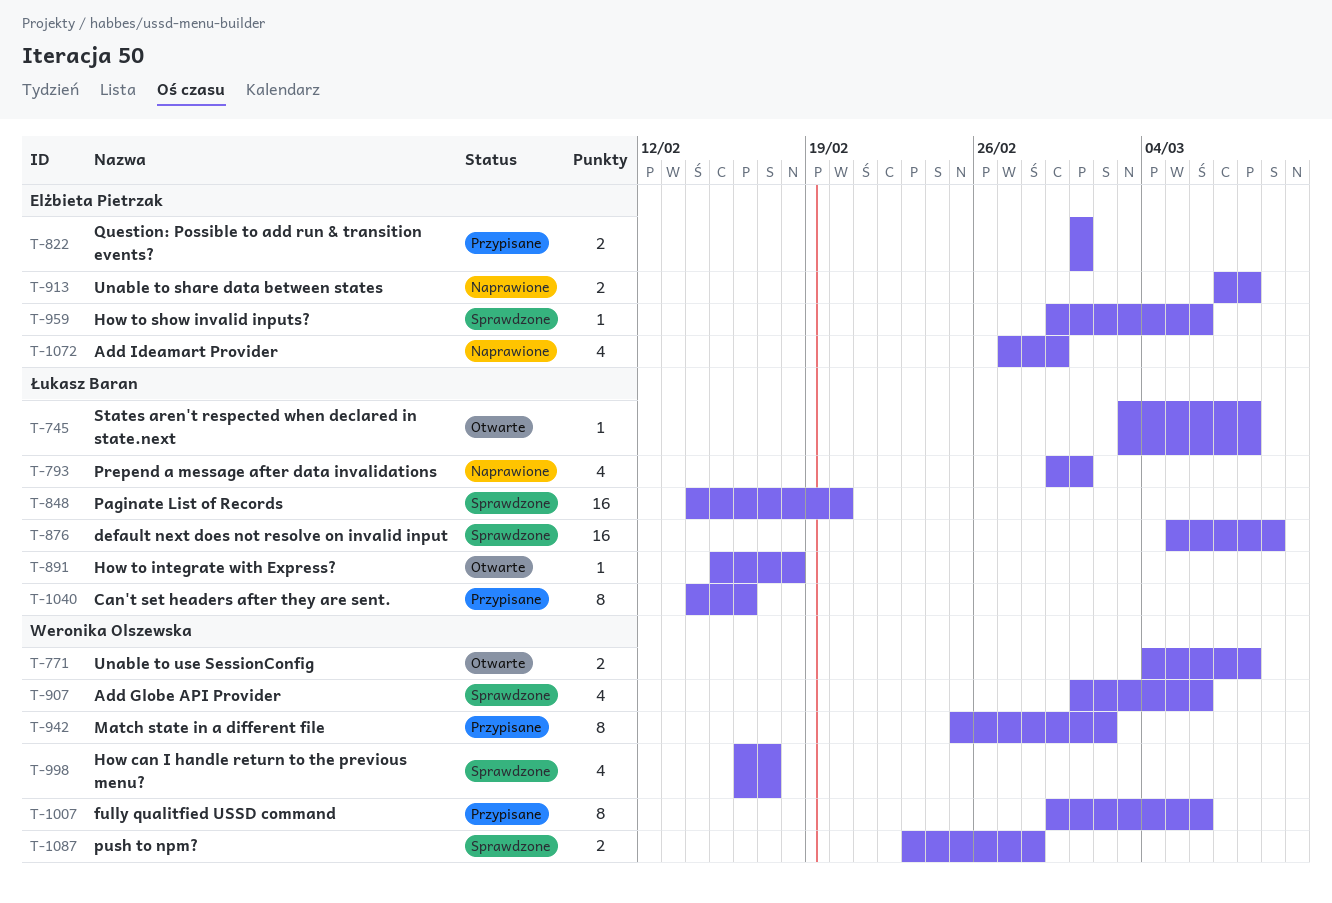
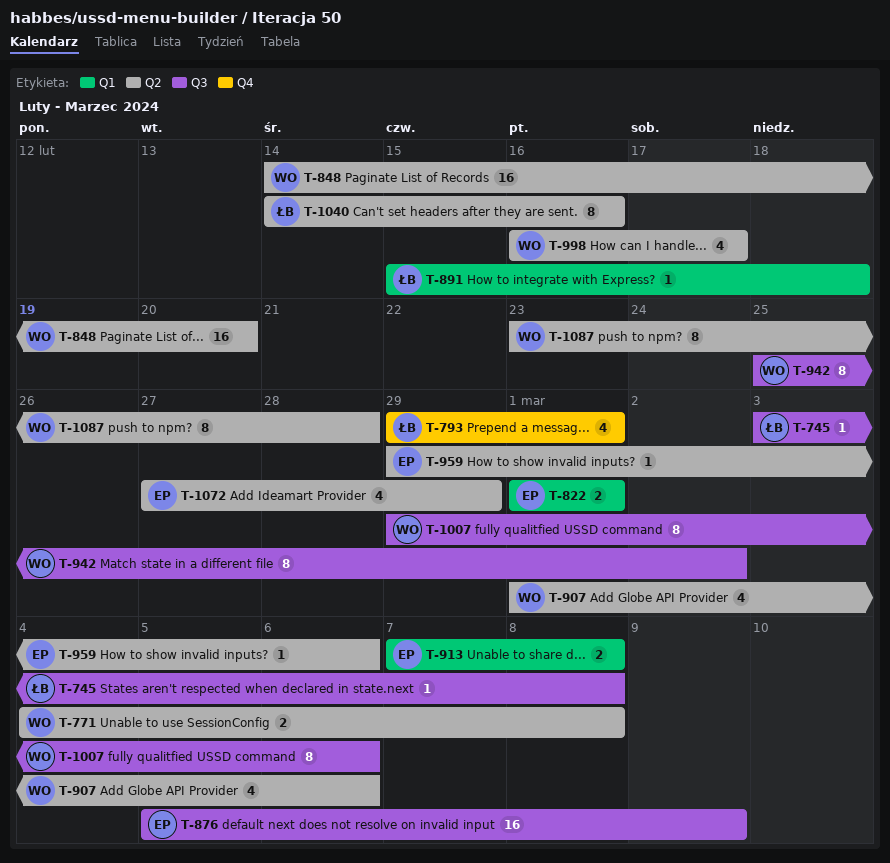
T-848, owner: Łukasz Baran -> Weronika Olszewska
T-876, owner: Łukasz Baran -> Elżbieta Pietrzak
T-1087, estimate: 2 -> 8

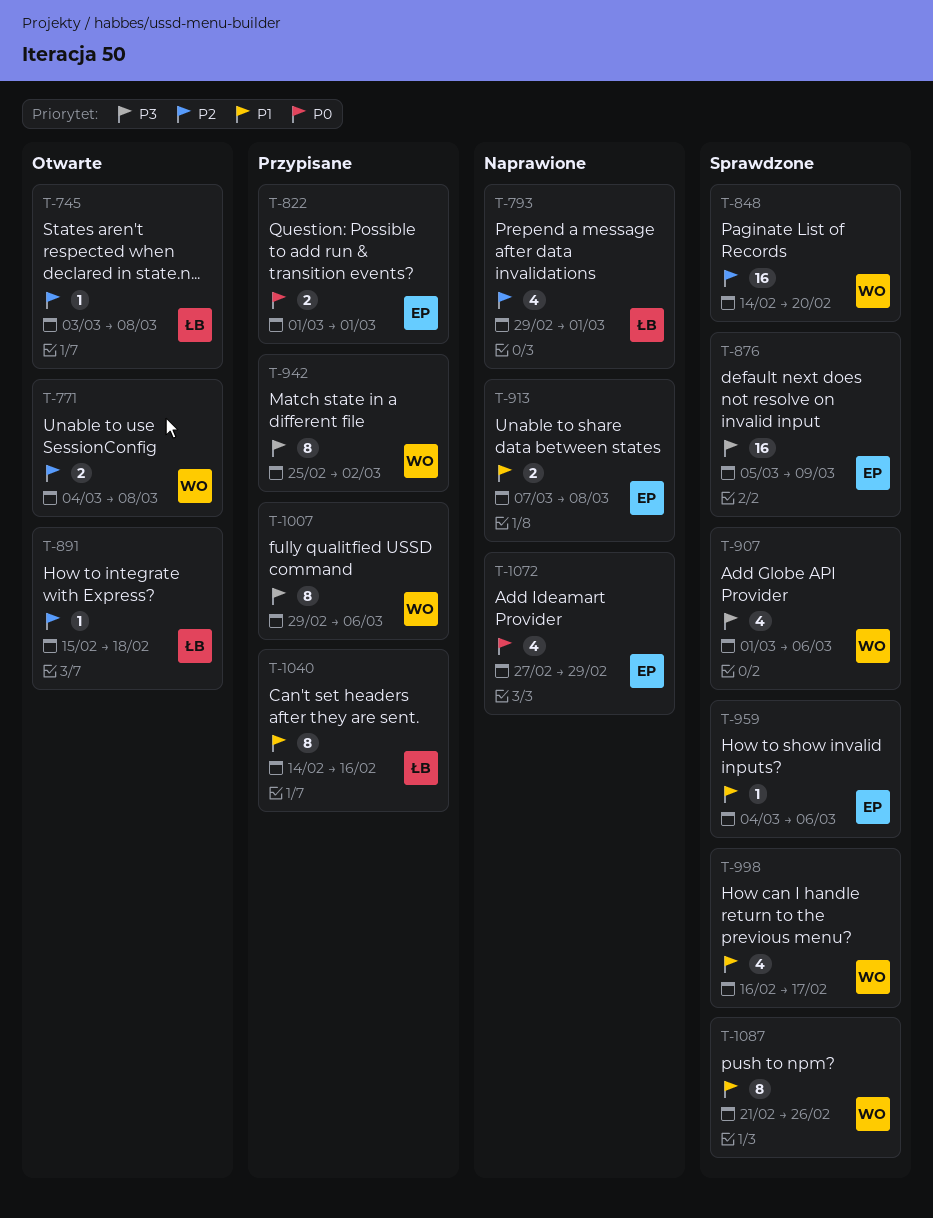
T-959, start: Feb 29 -> Mar 4
T-1087, start: Feb 23 -> Feb 21
T-1087, due: Feb 28 -> Feb 26

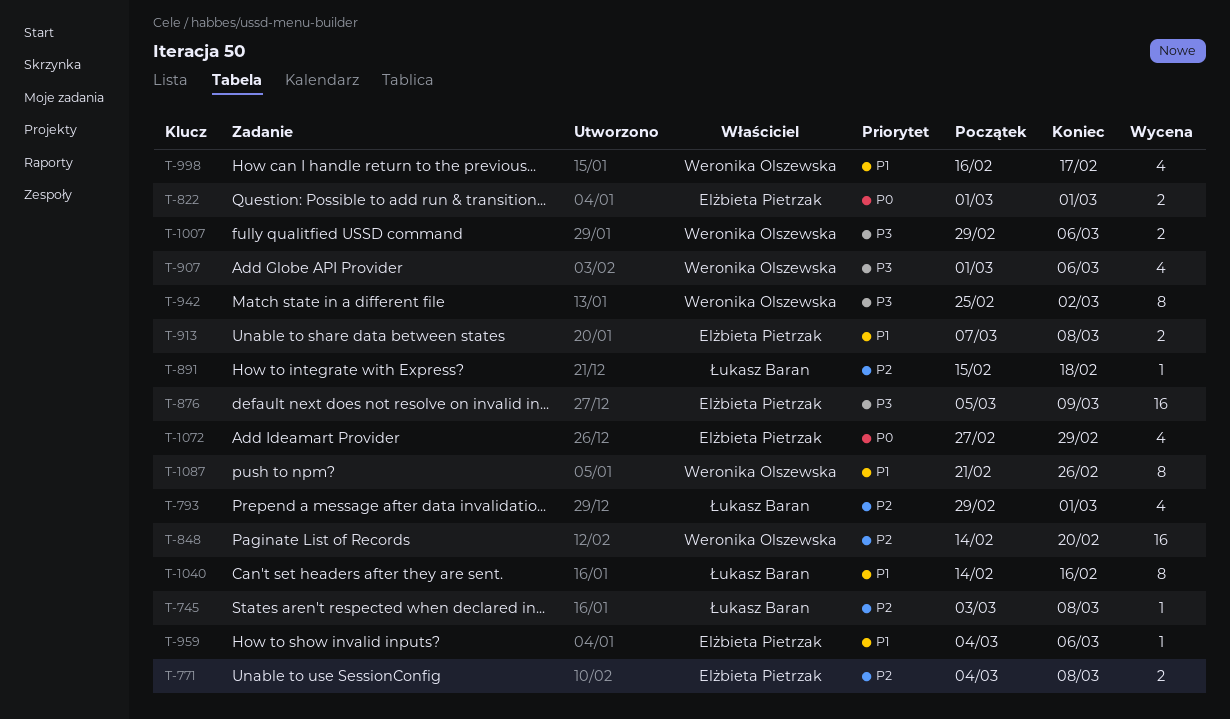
T-771, owner: Weronika Olszewska -> Elżbieta Pietrzak
T-1007, estimate: 8 -> 2

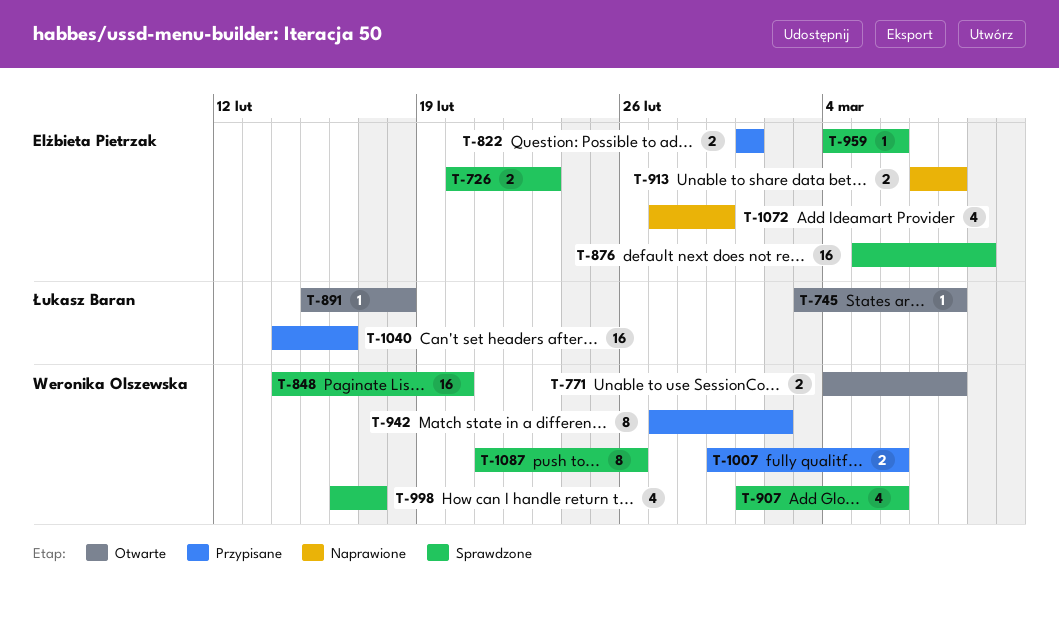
T-726: none -> present
T-771, owner: Elżbieta Pietrzak -> Weronika Olszewska
T-793: present -> none
T-942, start: Feb 25 -> Feb 27
T-1040, estimate: 8 -> 16

